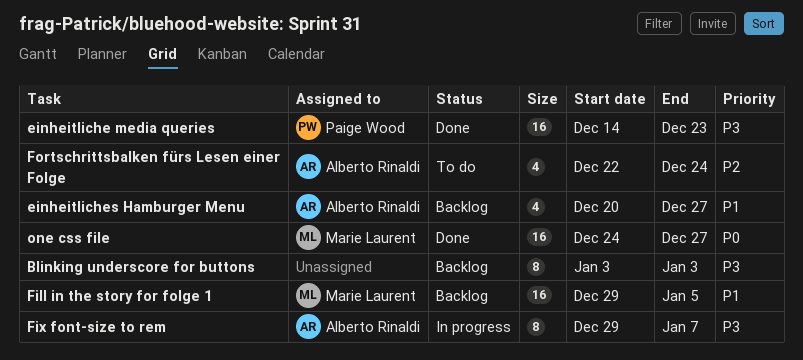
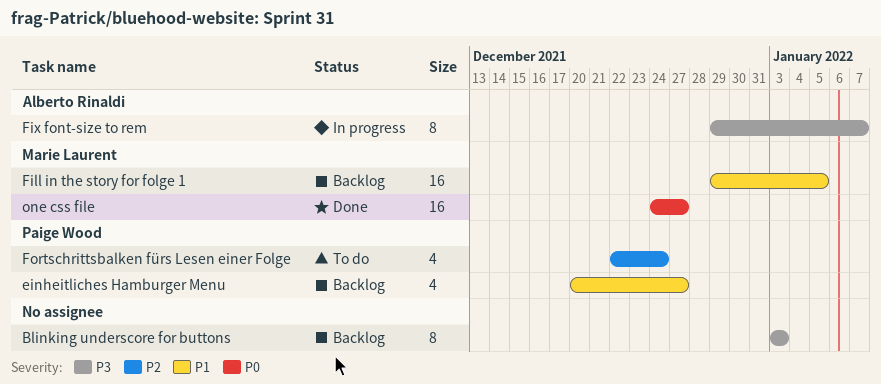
einheitliche media queries: present -> none
einheitliches Hamburger Menu, owner: Alberto Rinaldi -> Paige Wood
Fortschrittsbalken fürs Lesen einer Folge, owner: Alberto Rinaldi -> Paige Wood

